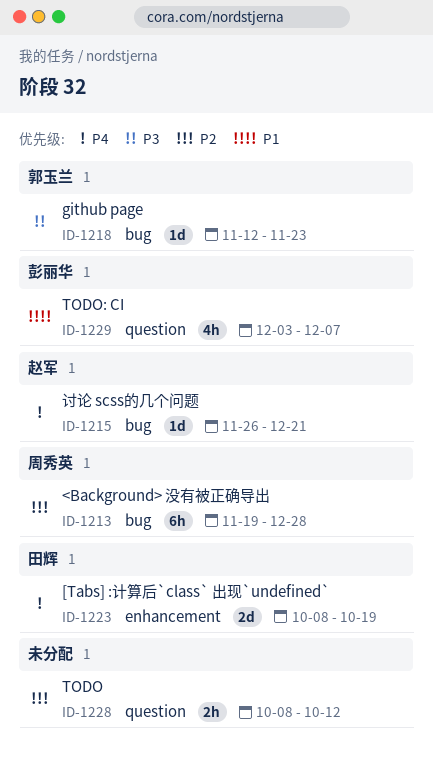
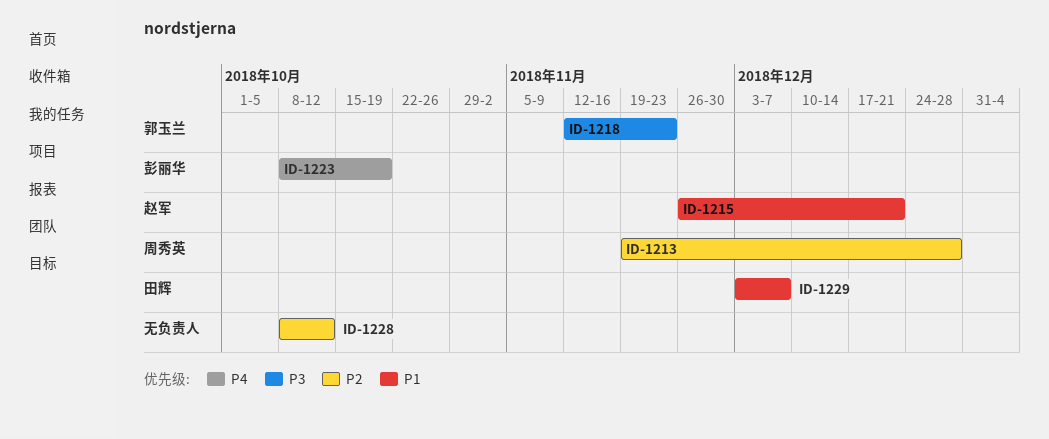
ID-1215, priority: P4 -> P1
ID-1223, owner: 田辉 -> 彭丽华
ID-1229, owner: 彭丽华 -> 田辉

